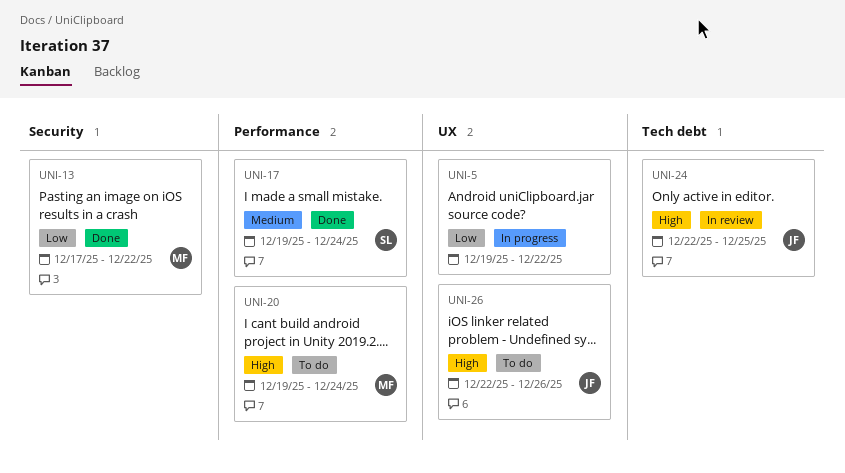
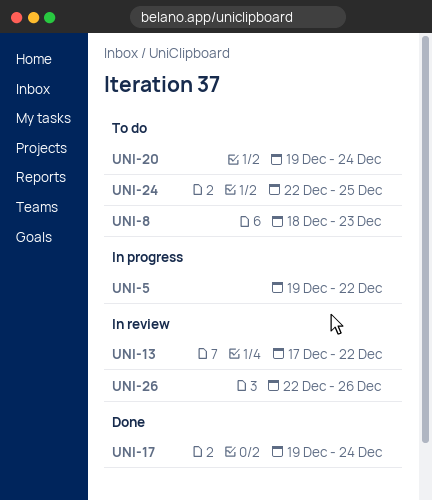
UNI-8: none -> present
UNI-13, status: Done -> In review
UNI-24, status: In review -> To do
UNI-26, status: To do -> In review

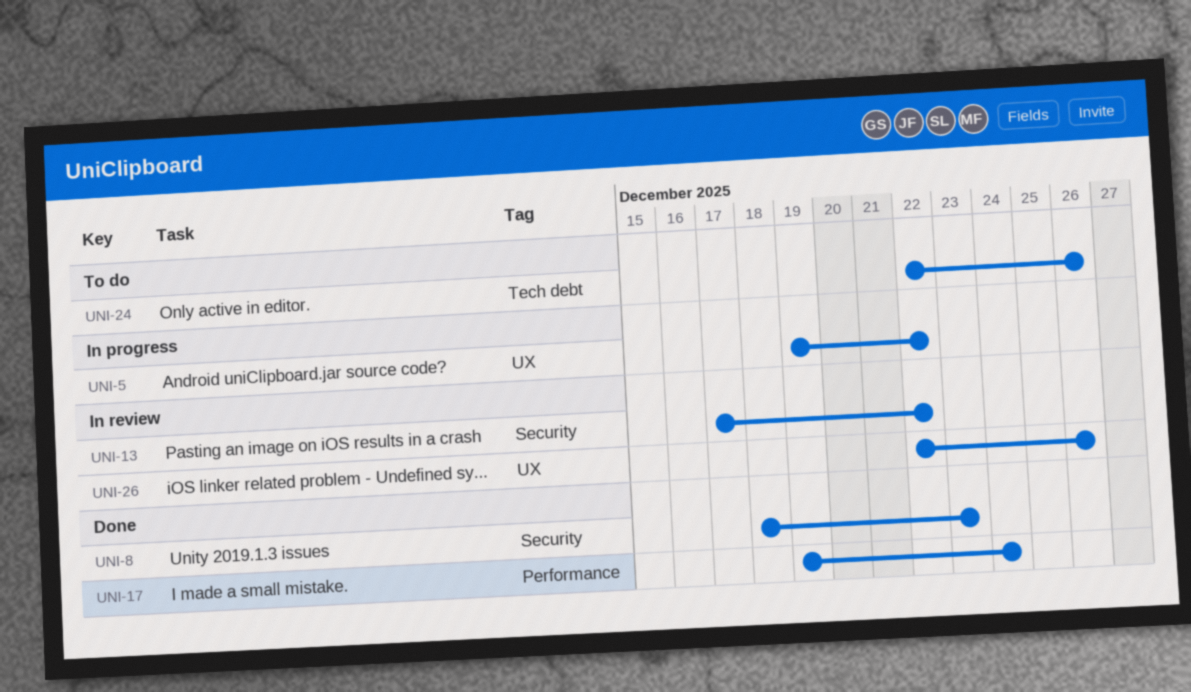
UNI-8, status: To do -> Done
UNI-20: present -> none
UNI-24, due: Dec 25 -> Dec 26

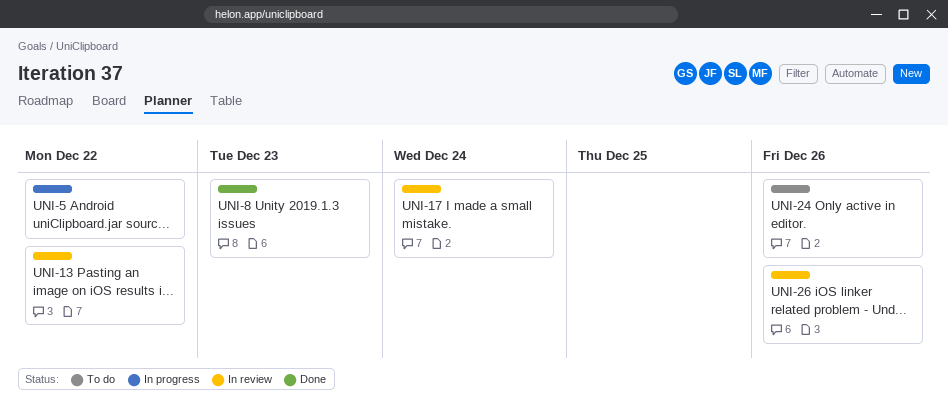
UNI-17, status: Done -> In review

